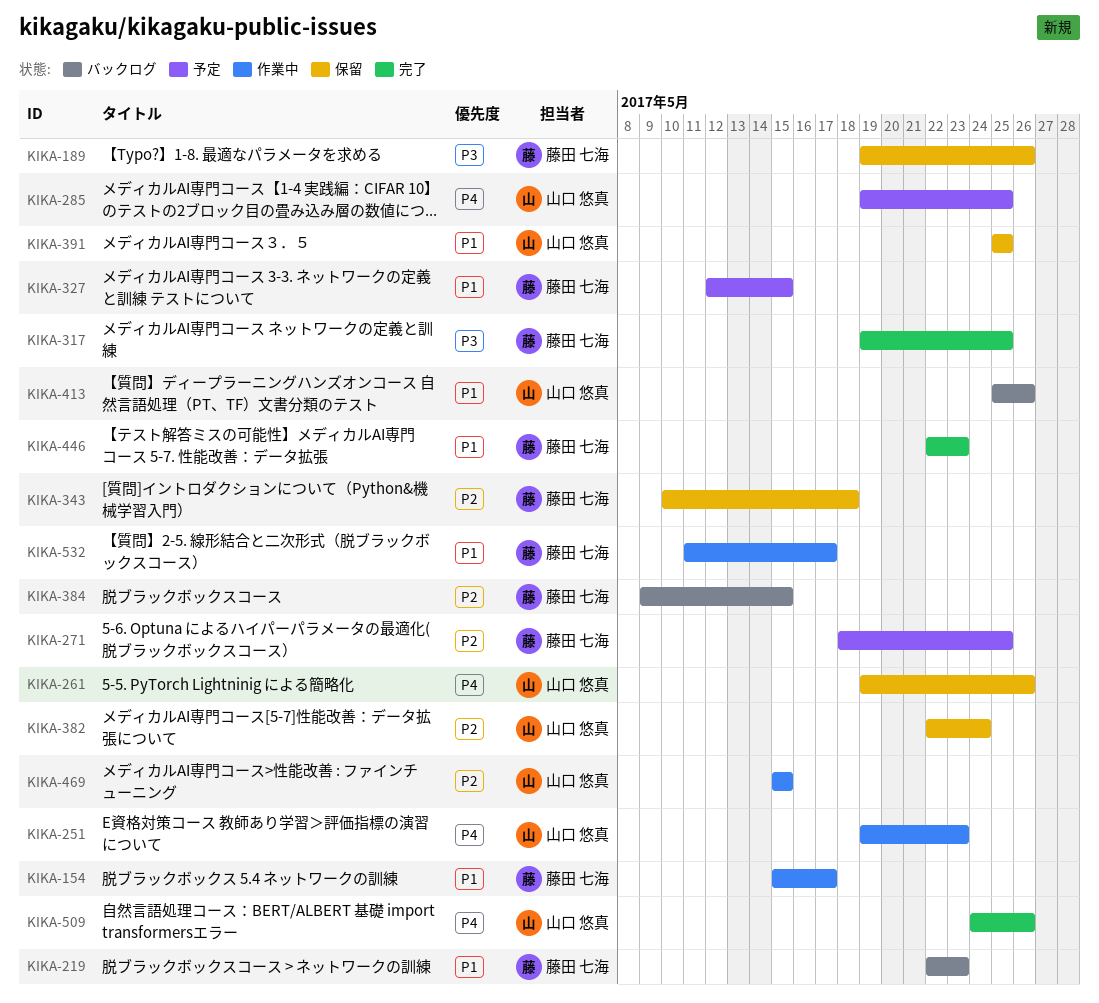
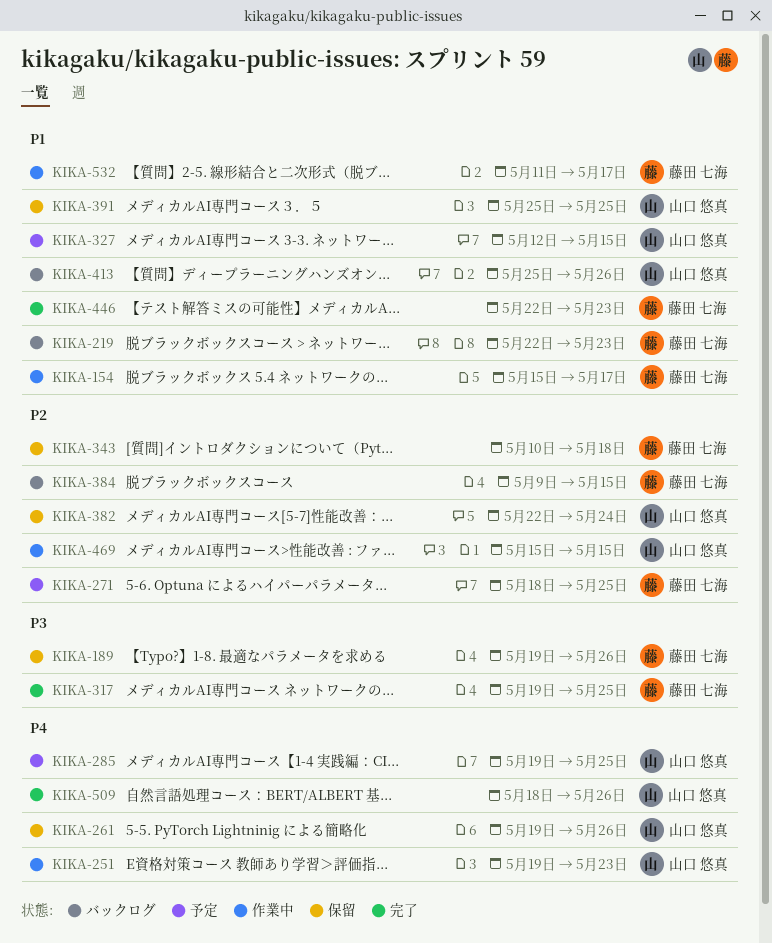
KIKA-327, owner: 藤田 七海 -> 山口 悠真
KIKA-509, start: May 24 -> May 18

